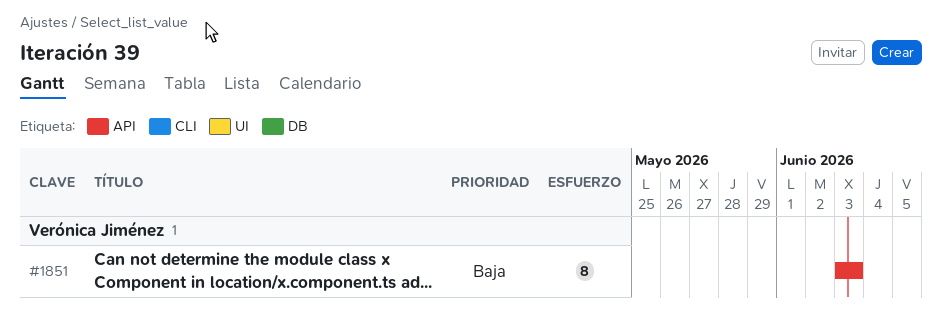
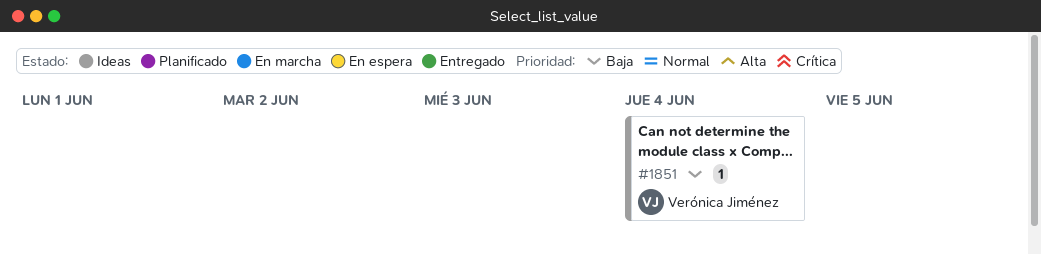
#1851, estimate: 8 -> 1
#1851, due: Jun 3 -> Jun 4

